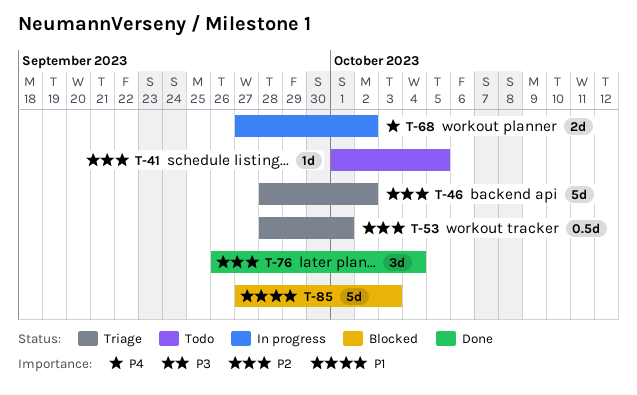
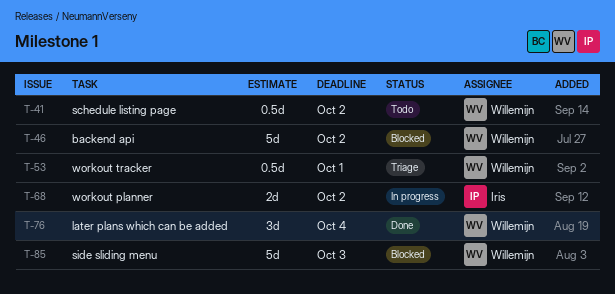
T-41, estimate: 1d -> 0.5d
T-41, due: Oct 5 -> Oct 2
T-46, status: Triage -> Blocked

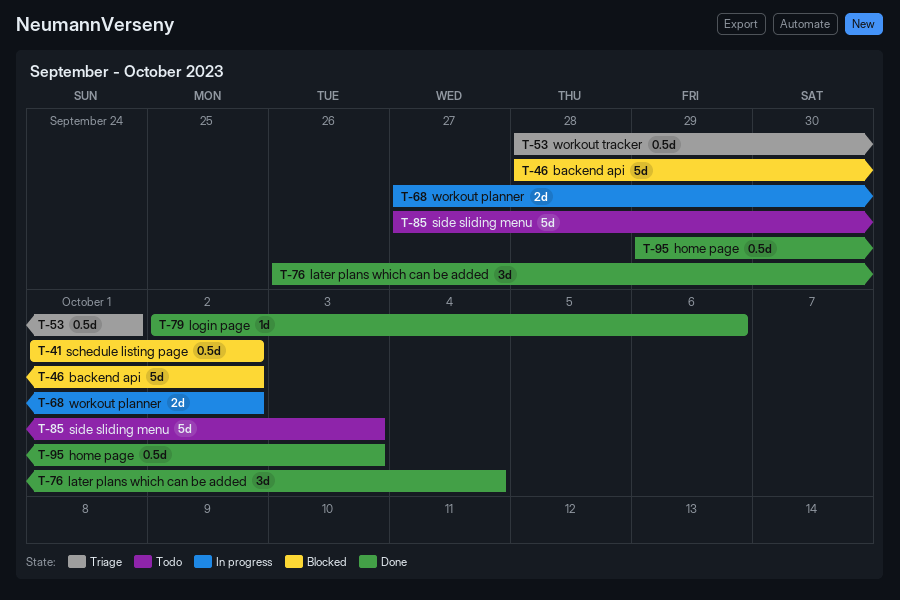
T-41, status: Todo -> Blocked
T-79: none -> present
T-85, status: Blocked -> Todo
T-95: none -> present

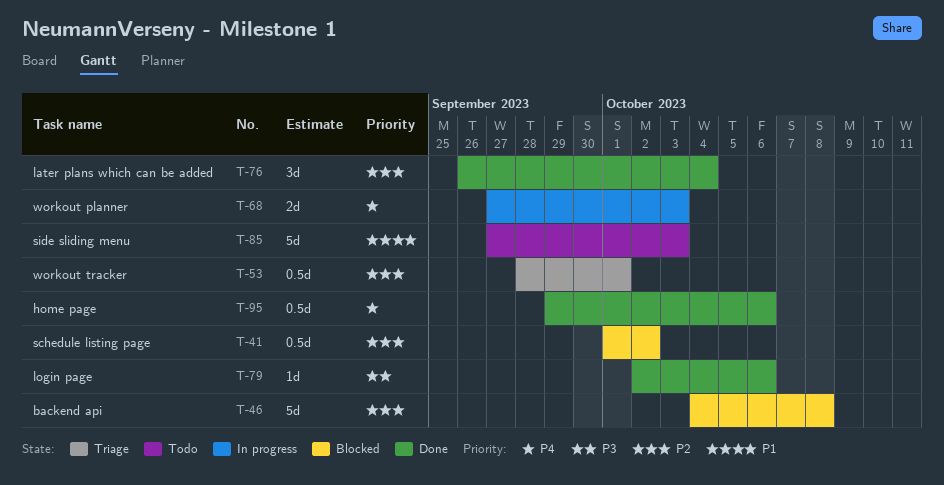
T-46, start: Sep 28 -> Oct 4
T-46, due: Oct 2 -> Oct 8
T-68, due: Oct 2 -> Oct 3
T-95, due: Oct 3 -> Oct 6

